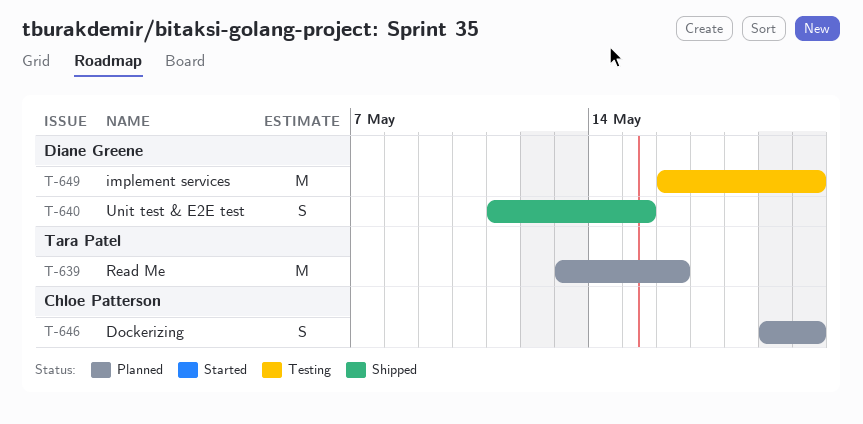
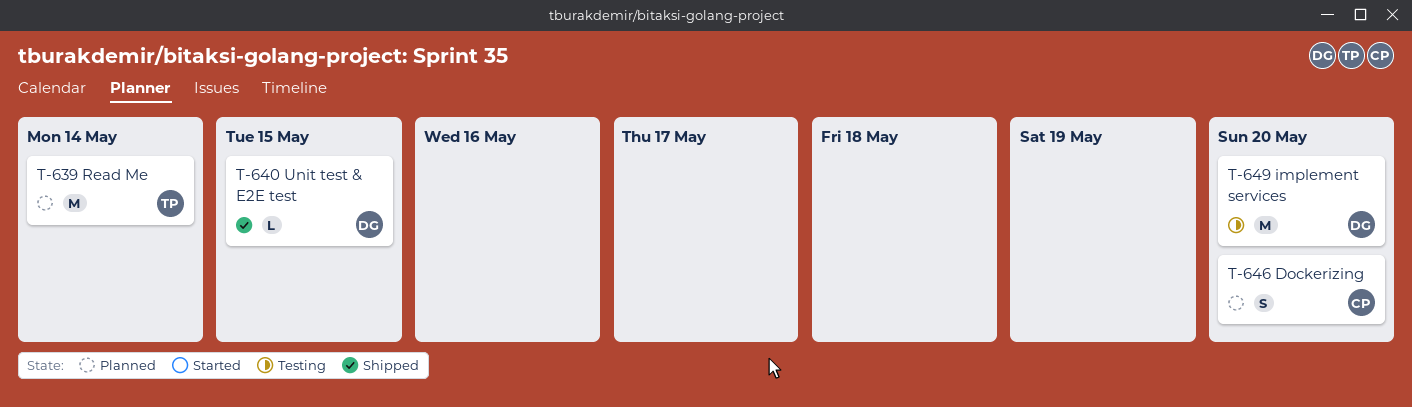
T-639, due: May 16 -> May 14
T-640, estimate: S -> L

